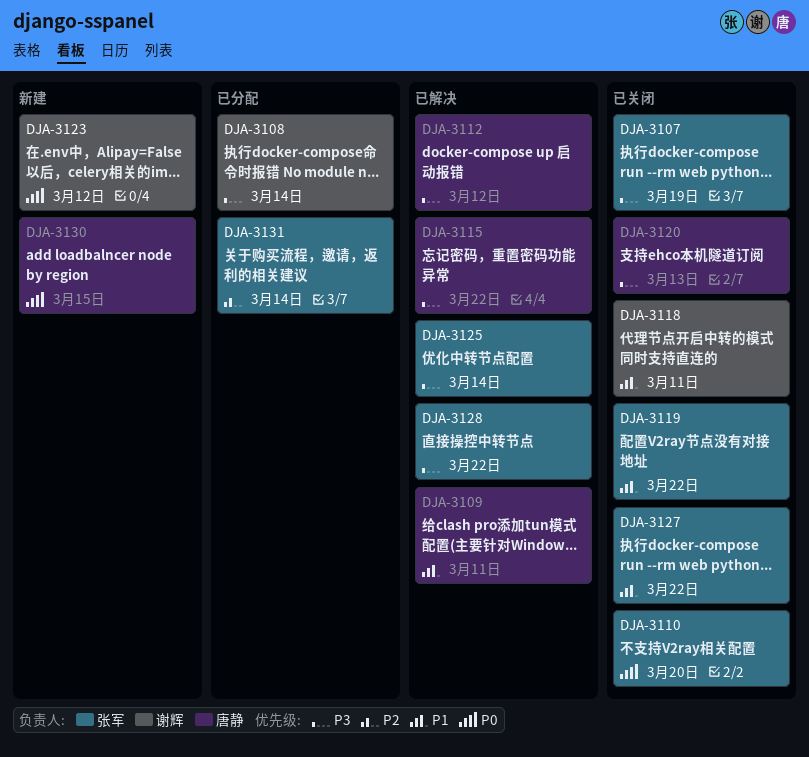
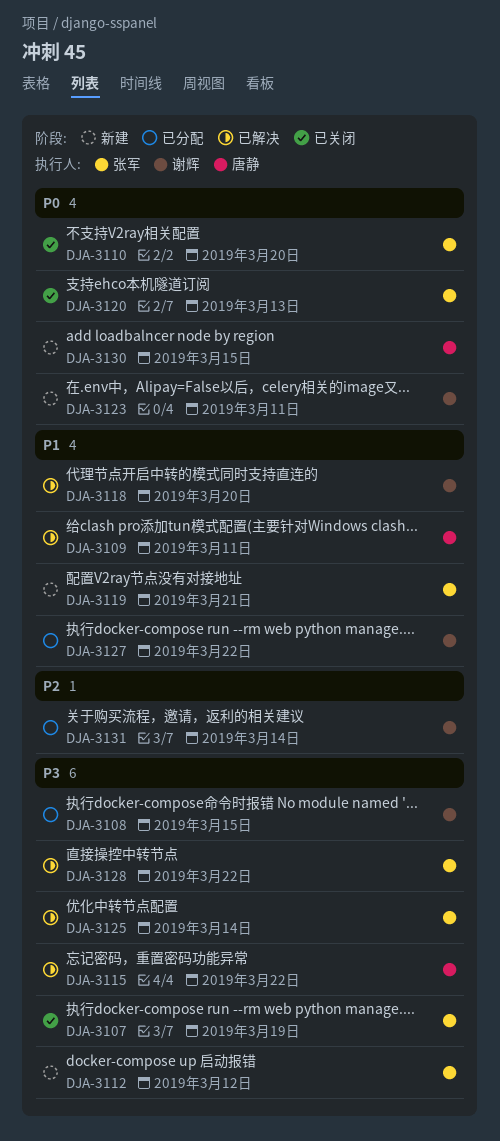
DJA-3108, due: Mar 14 -> Mar 15
DJA-3112, status: 已解决 -> 新建
DJA-3112, owner: 唐静 -> 张军
DJA-3118, status: 已关闭 -> 已解决
DJA-3118, due: Mar 11 -> Mar 20
DJA-3119, status: 已关闭 -> 新建
DJA-3119, due: Mar 22 -> Mar 21
DJA-3120, owner: 唐静 -> 张军
DJA-3120, priority: P3 -> P0
DJA-3123, due: Mar 12 -> Mar 11
DJA-3127, status: 已关闭 -> 已分配
DJA-3127, owner: 张军 -> 谢辉
DJA-3131, owner: 张军 -> 谢辉

